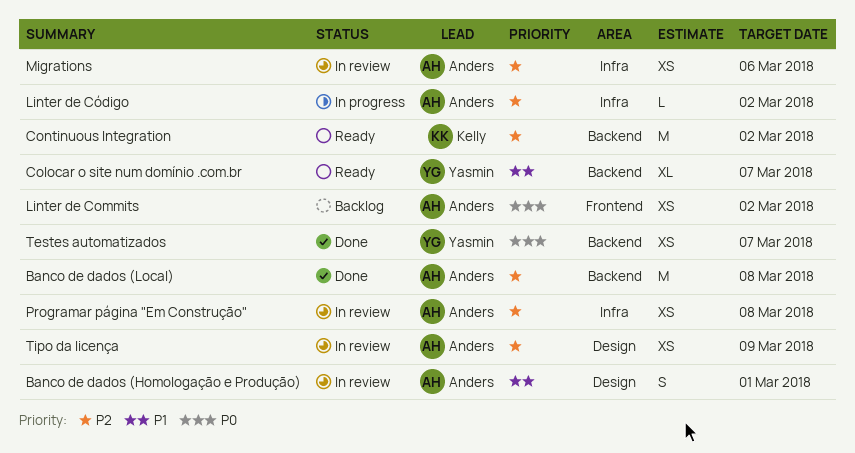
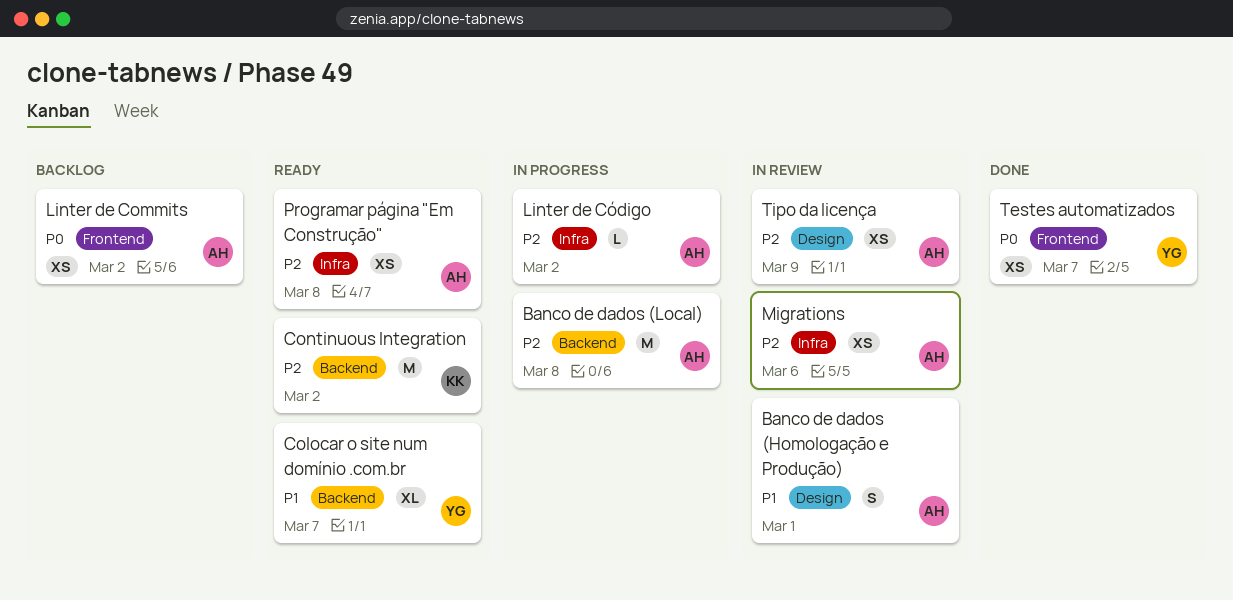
Banco de dados (Local), status: Done -> In progress
Programar página "Em Construção", status: In review -> Ready
Testes automatizados, label: Backend -> Frontend

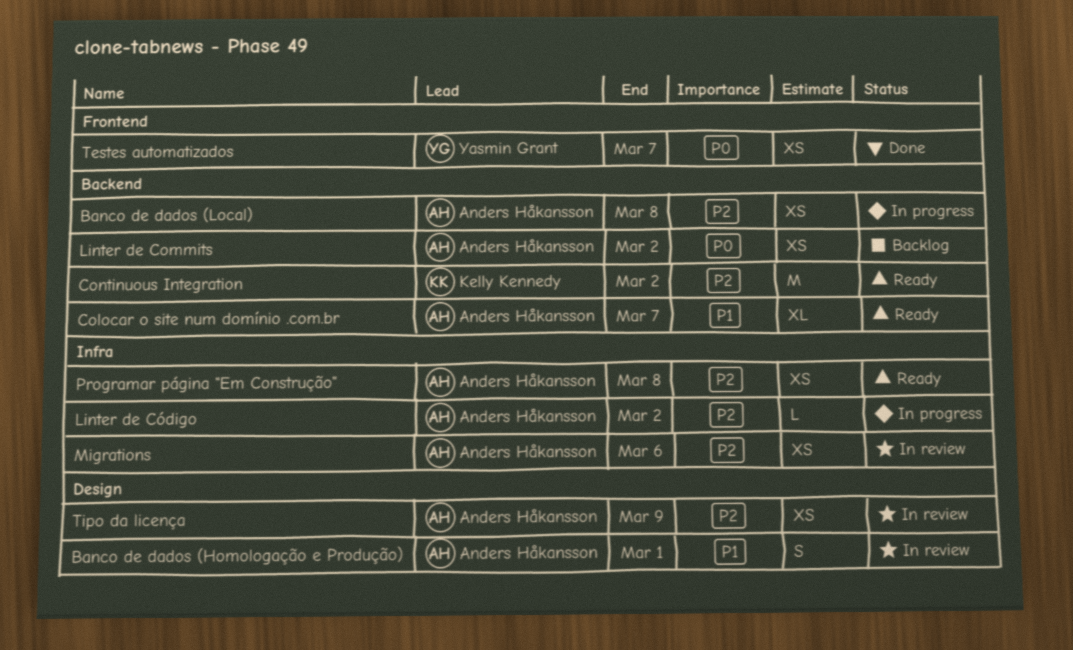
Banco de dados (Local), estimate: M -> XS
Colocar o site num domínio .com.br, owner: Yasmin Grant -> Anders Håkansson
Linter de Commits, label: Frontend -> Backend

